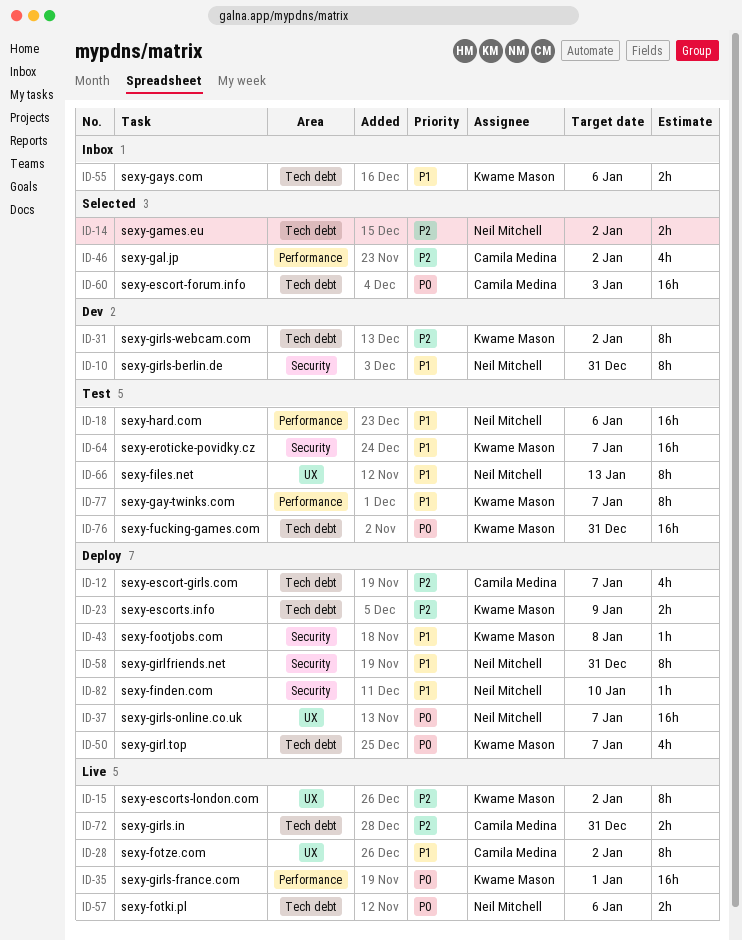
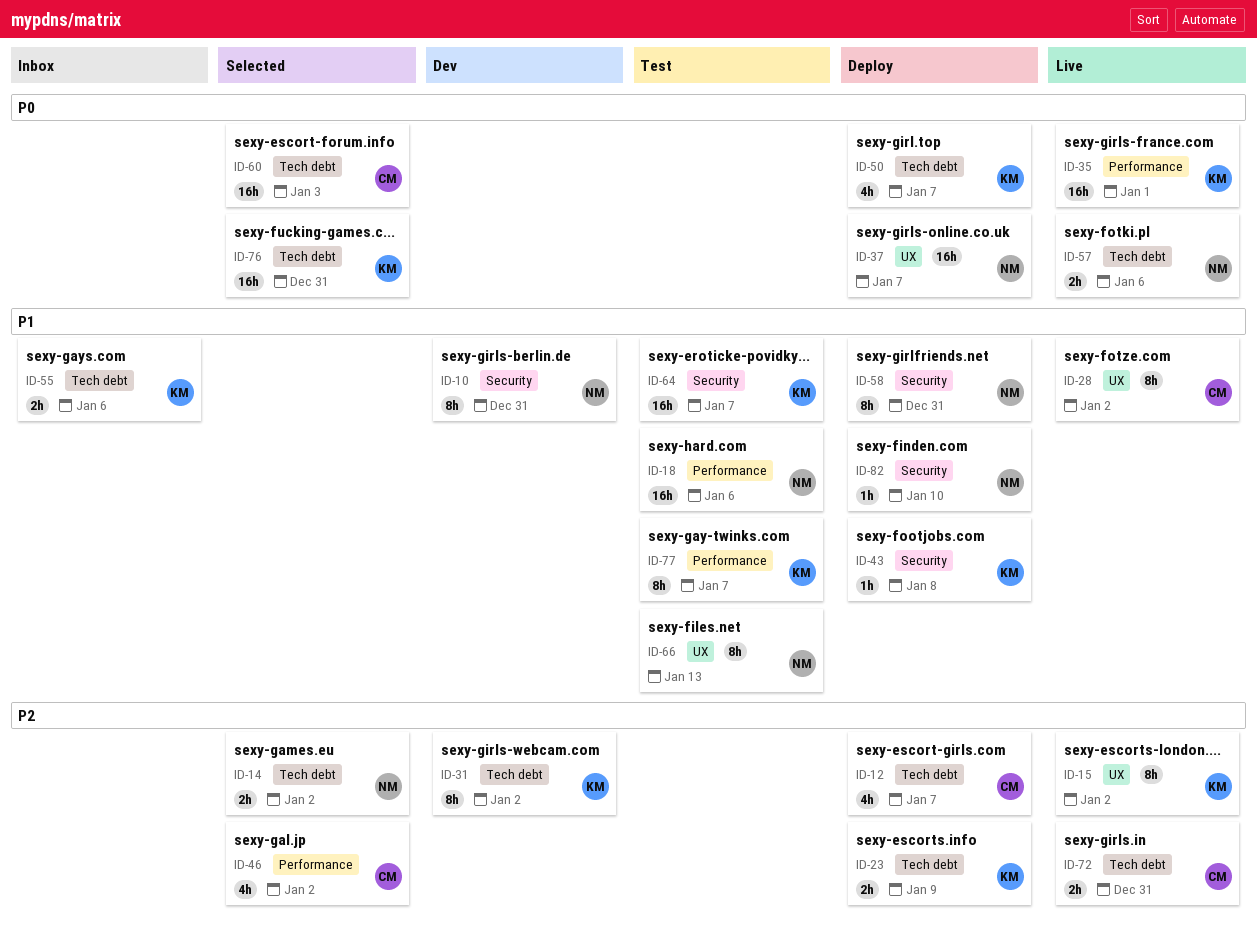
ID-76, status: Test -> Selected

